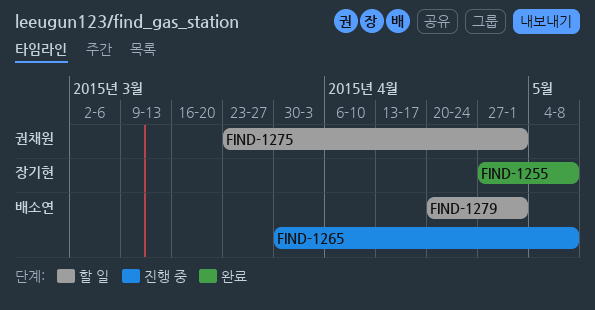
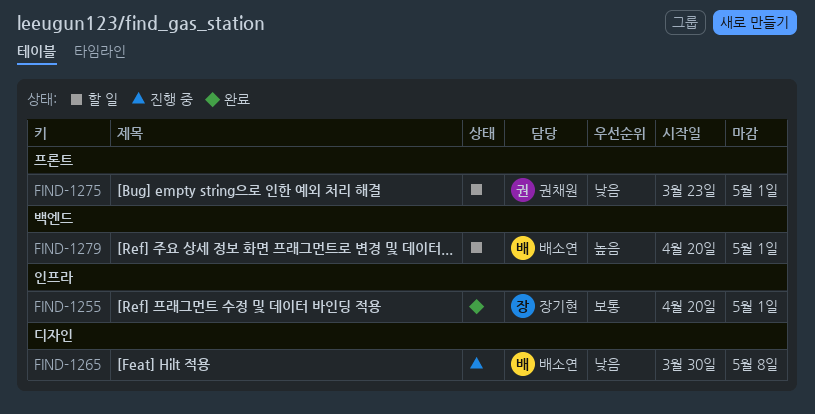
FIND-1255, start: Apr 27 -> Apr 20
FIND-1255, due: May 8 -> May 1

